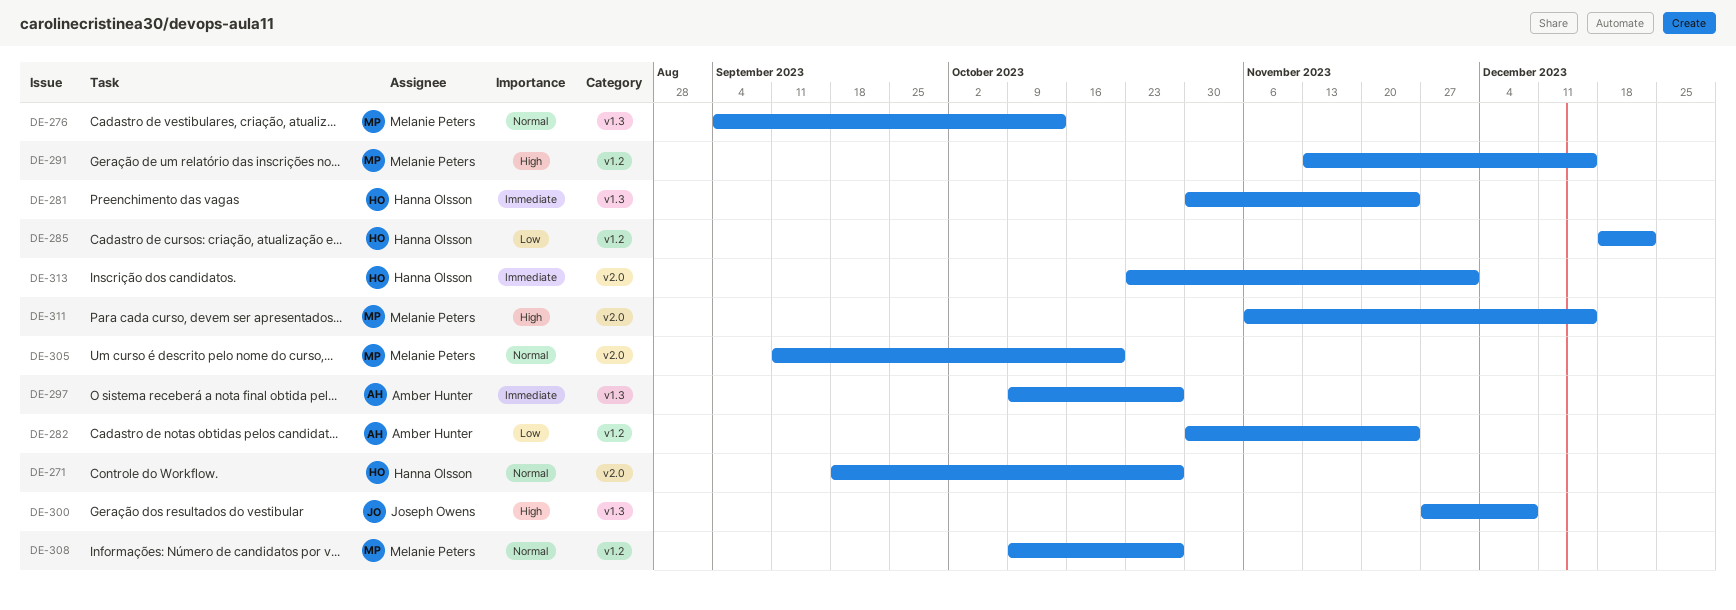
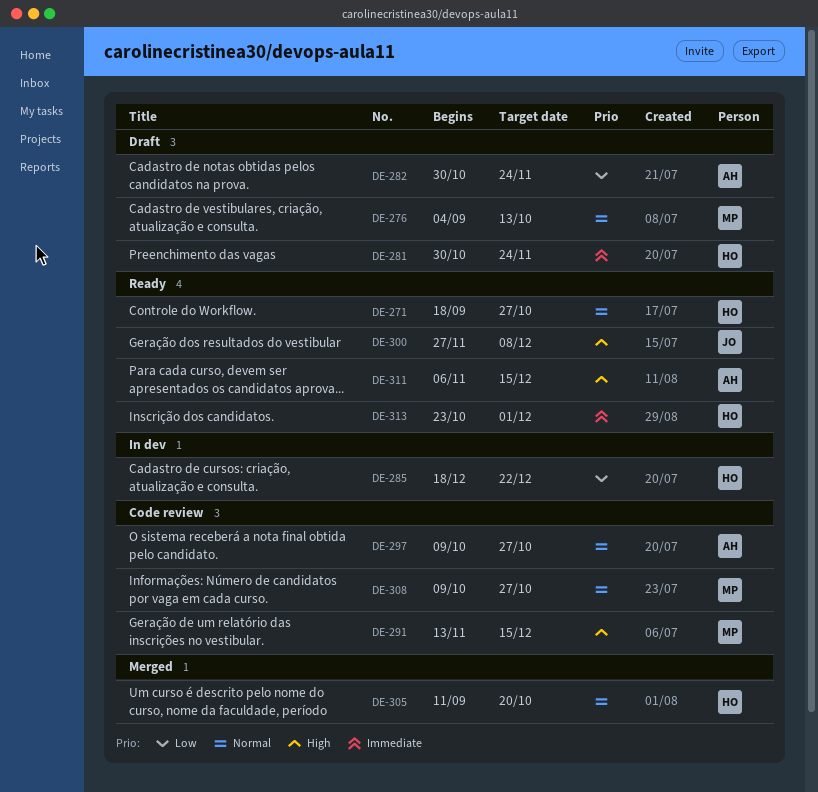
DE-297, priority: Immediate -> Normal
DE-305, owner: Melanie Peters -> Hanna Olsson
DE-311, owner: Melanie Peters -> Amber Hunter

